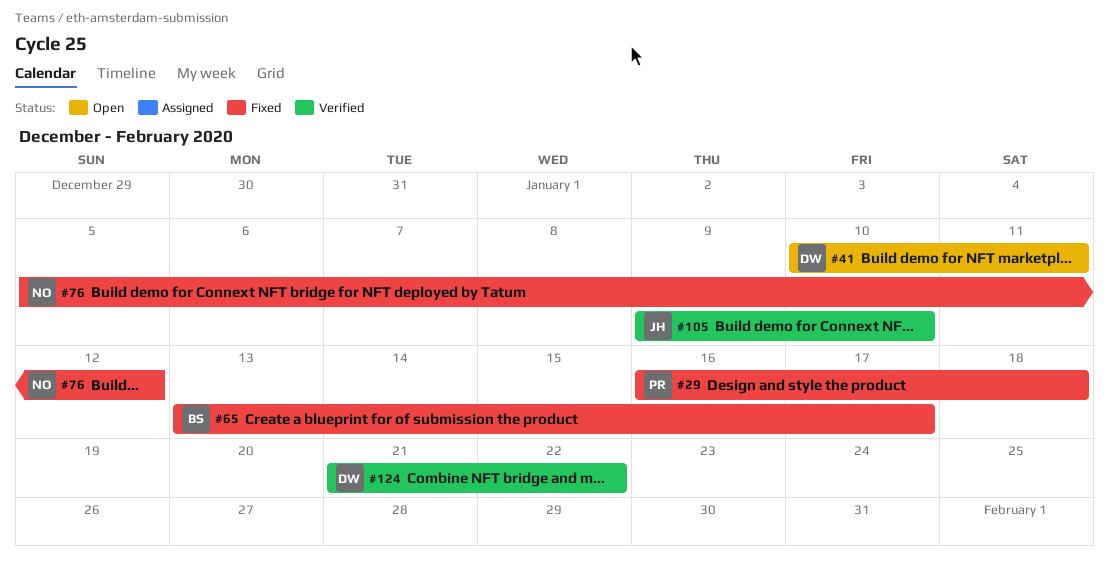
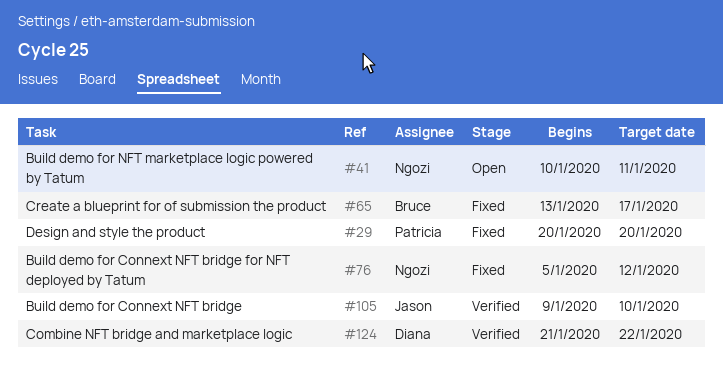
#29, start: Jan 16 -> Jan 20
#29, due: Jan 18 -> Jan 20
#41, owner: Diana -> Ngozi

